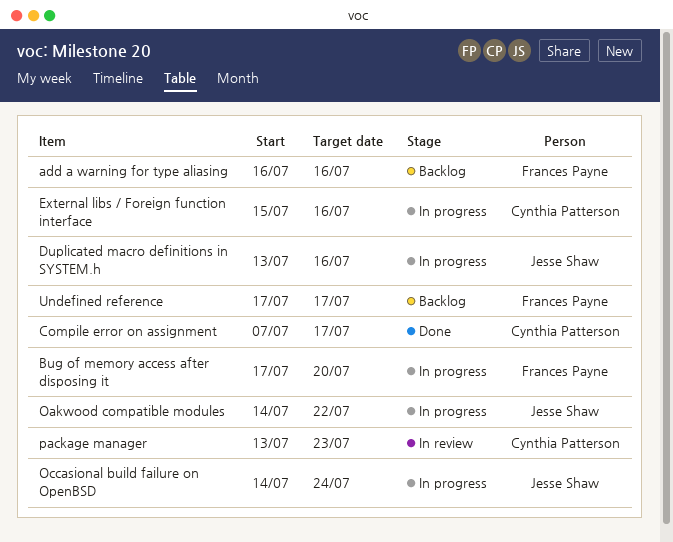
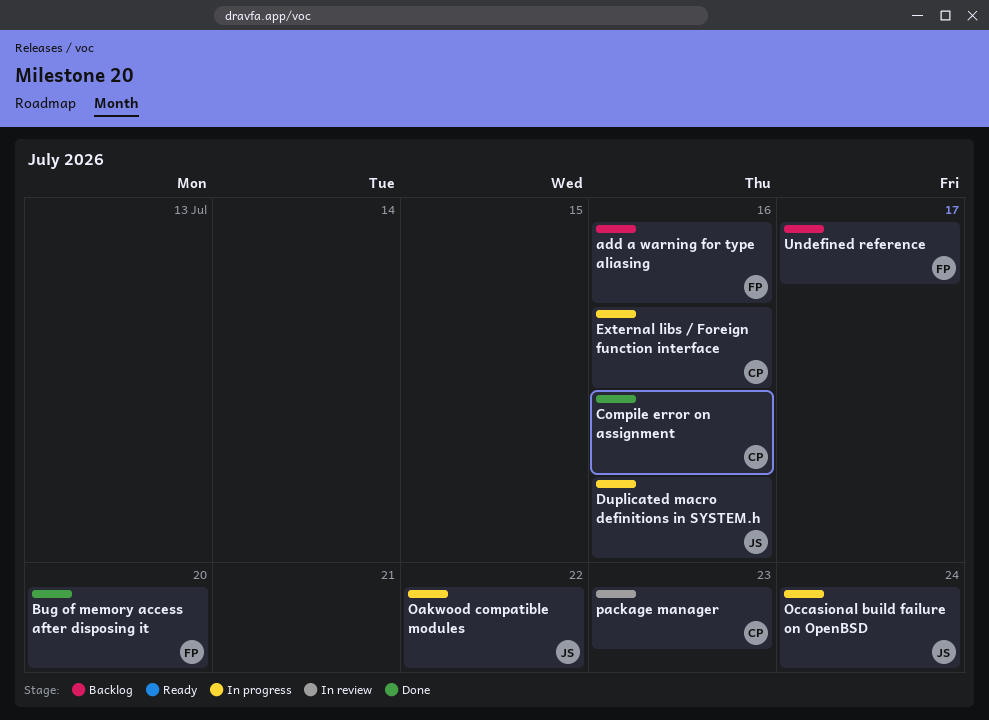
Bug of memory access after disposing it, status: In progress -> Done
Compile error on assignment, due: Jul 17 -> Jul 16

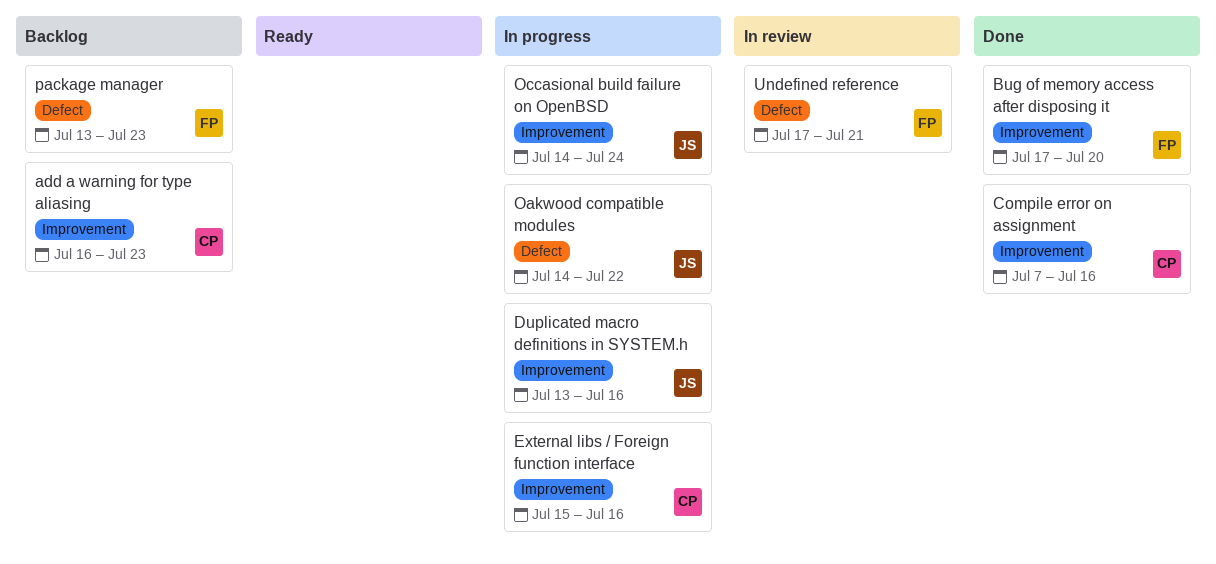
add a warning for type aliasing, owner: FP -> CP
add a warning for type aliasing, due: Jul 16 -> Jul 23
package manager, status: In review -> Backlog
package manager, owner: CP -> FP
Undefined reference, status: Backlog -> In review
Undefined reference, due: Jul 17 -> Jul 21

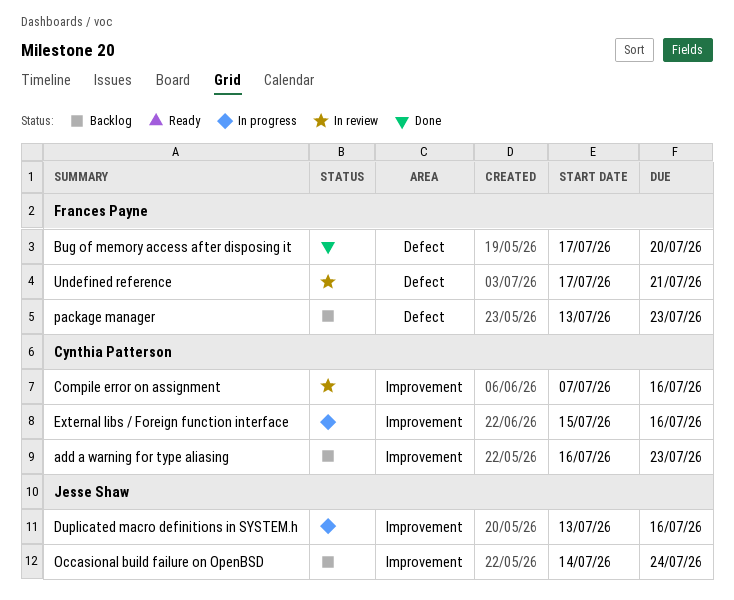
Bug of memory access after disposing it, label: Improvement -> Defect
Compile error on assignment, status: Done -> In review
Oakwood compatible modules: present -> none
Occasional build failure on OpenBSD, status: In progress -> Backlog

